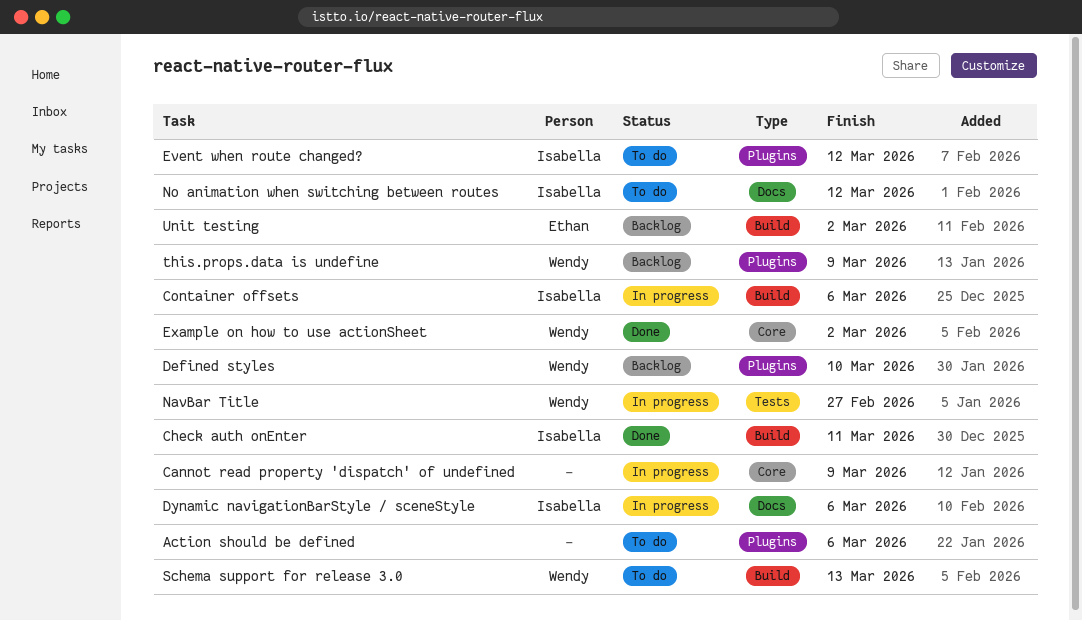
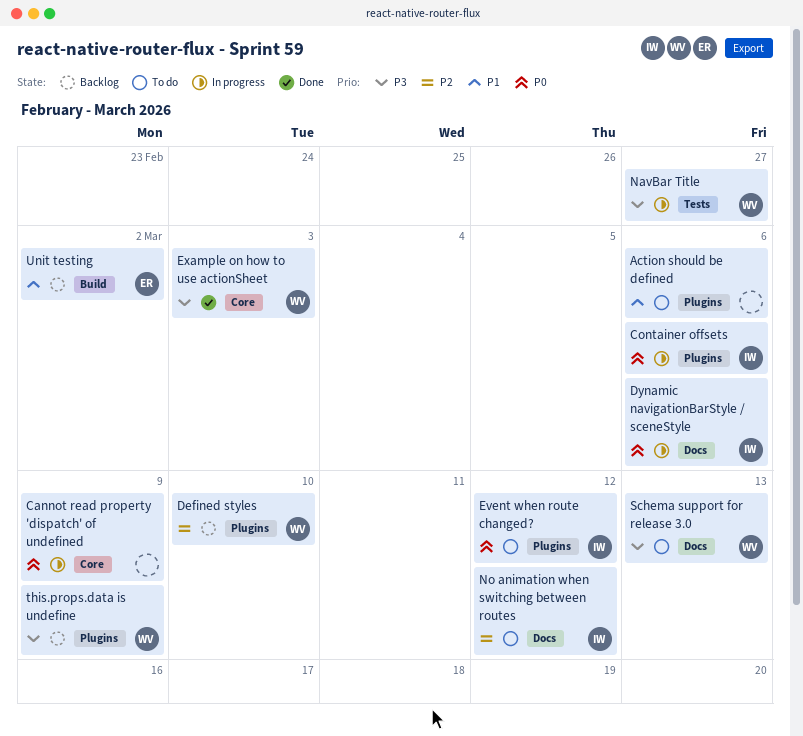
Check auth onEnter: present -> none
Container offsets, label: Build -> Plugins
Example on how to use actionSheet, due: Mar 2 -> Mar 3
Schema support for release 3.0, label: Build -> Docs

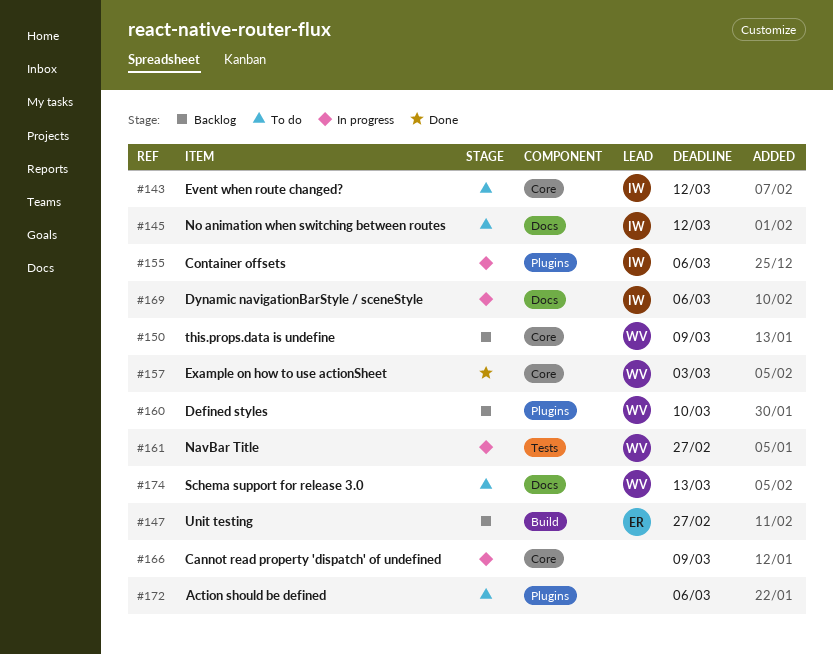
Event when route changed?, label: Plugins -> Core
this.props.data is undefine, label: Plugins -> Core
Unit testing, due: Mar 2 -> Feb 27

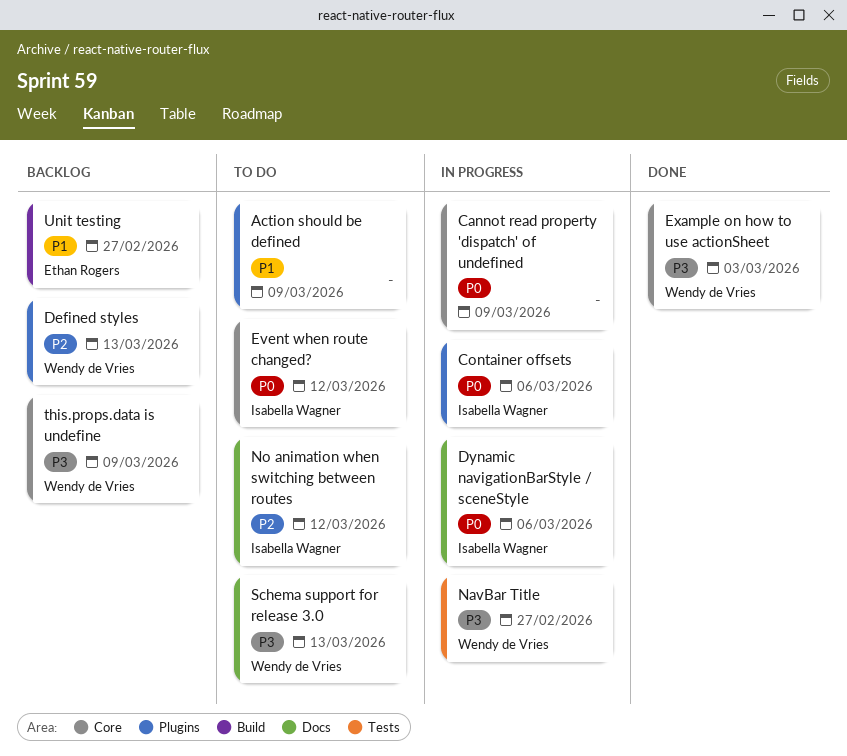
Action should be defined, due: Mar 6 -> Mar 9
Defined styles, due: Mar 10 -> Mar 13

